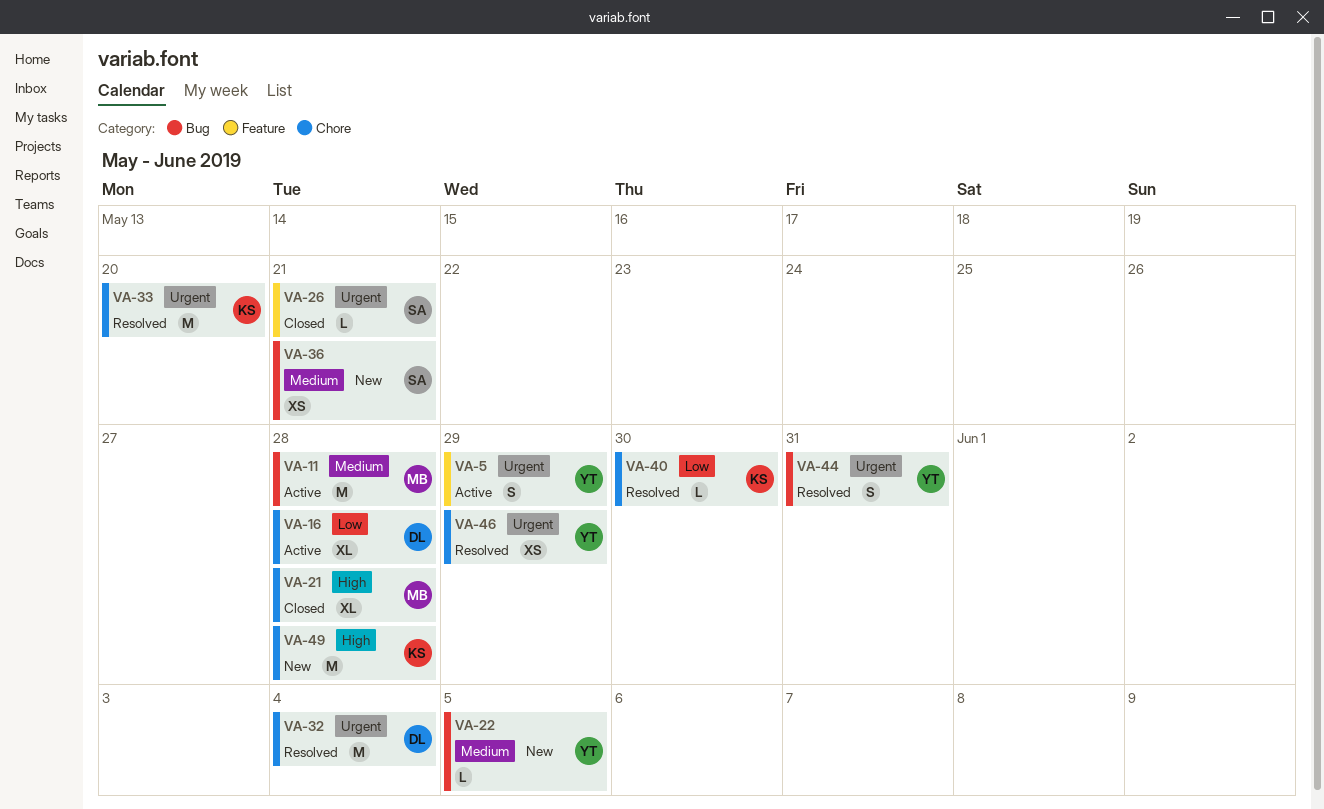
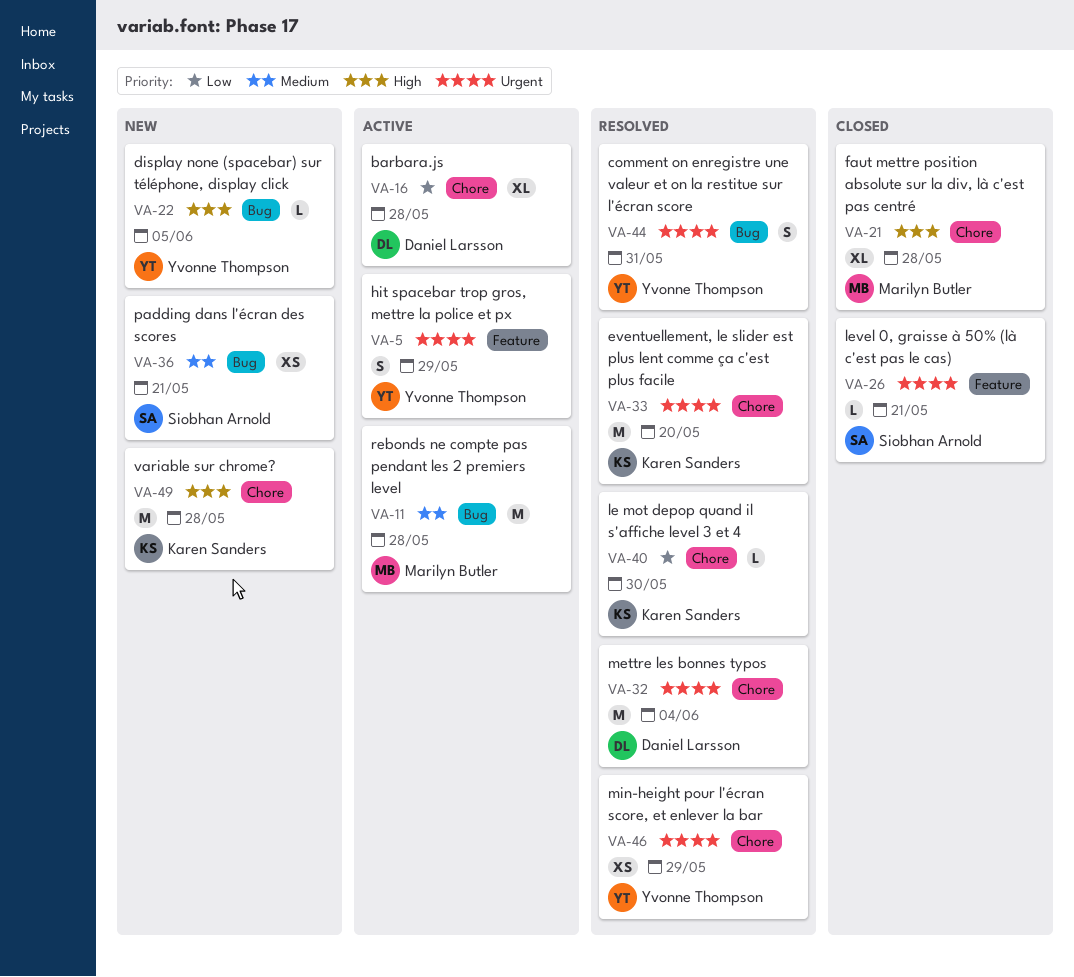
VA-22, priority: Medium -> High

